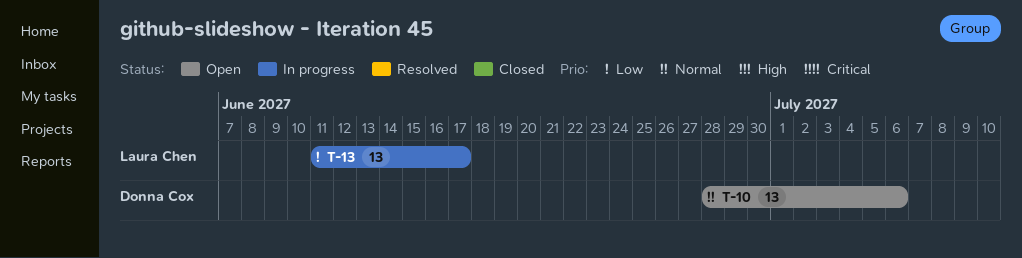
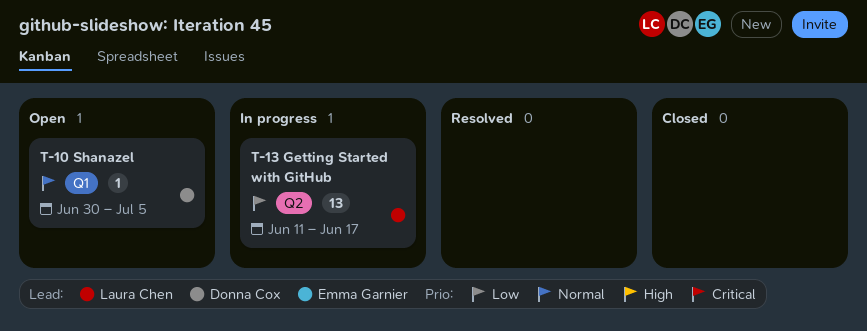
T-10, estimate: 13 -> 1
T-10, start: Jun 28 -> Jun 30
T-10, due: Jul 6 -> Jul 5

